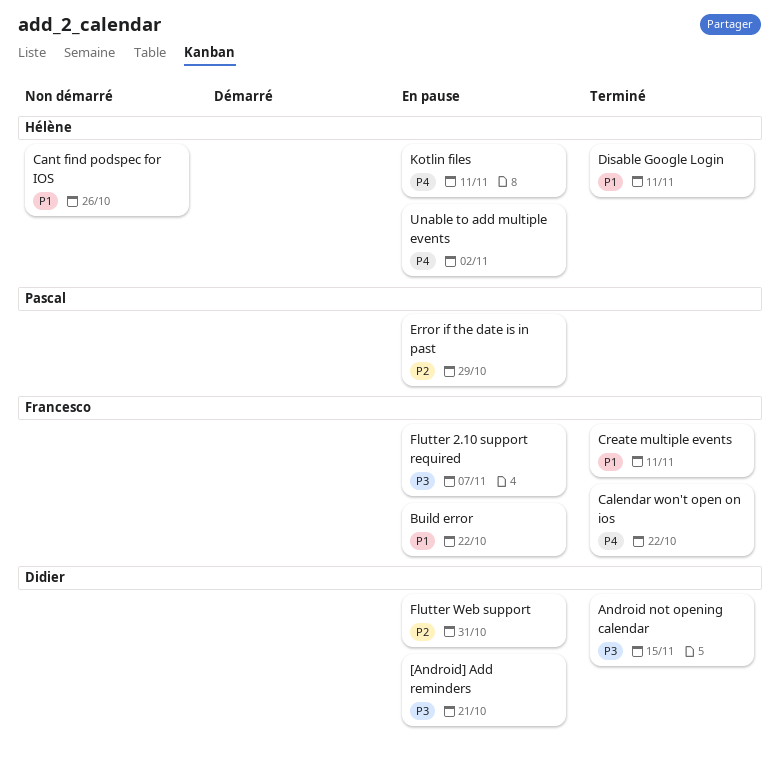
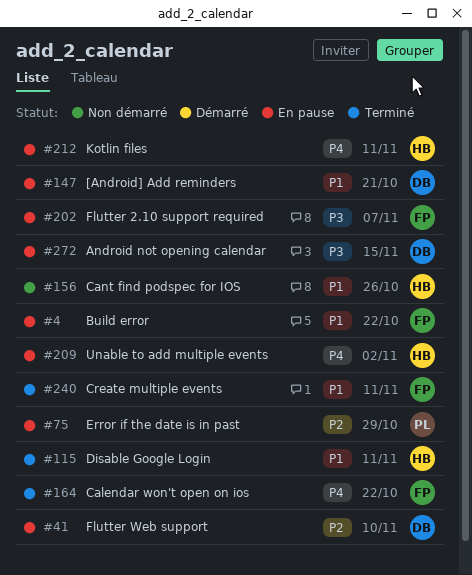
[Android] Add reminders, priority: P3 -> P1
Android not opening calendar, status: Terminé -> En pause
Flutter Web support, due: Oct 31 -> Nov 10

